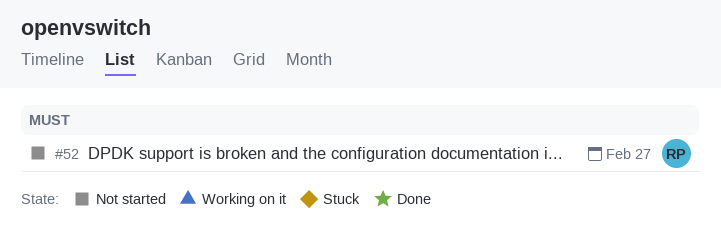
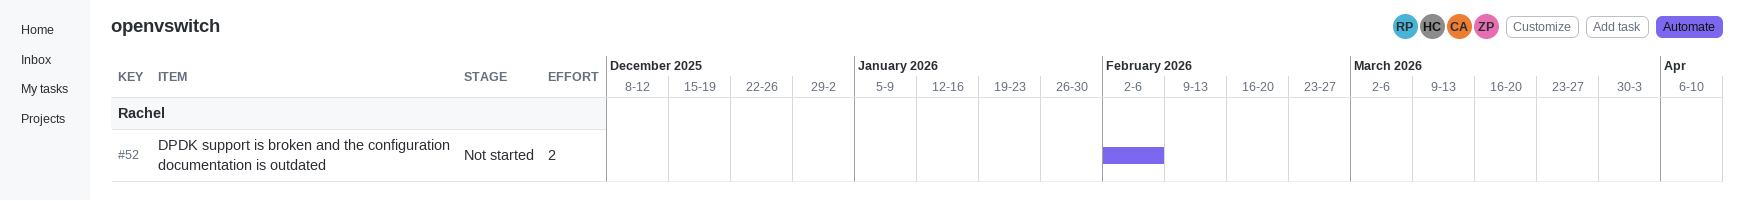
#52, due: Feb 27 -> Feb 6

